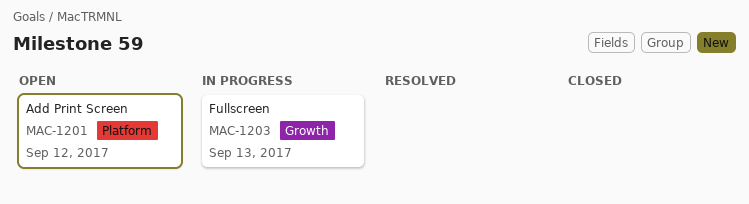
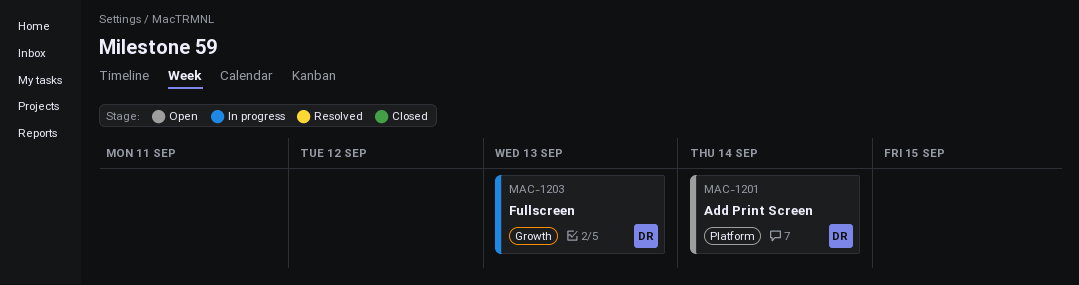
MAC-1201, due: Sep 12 -> Sep 14

